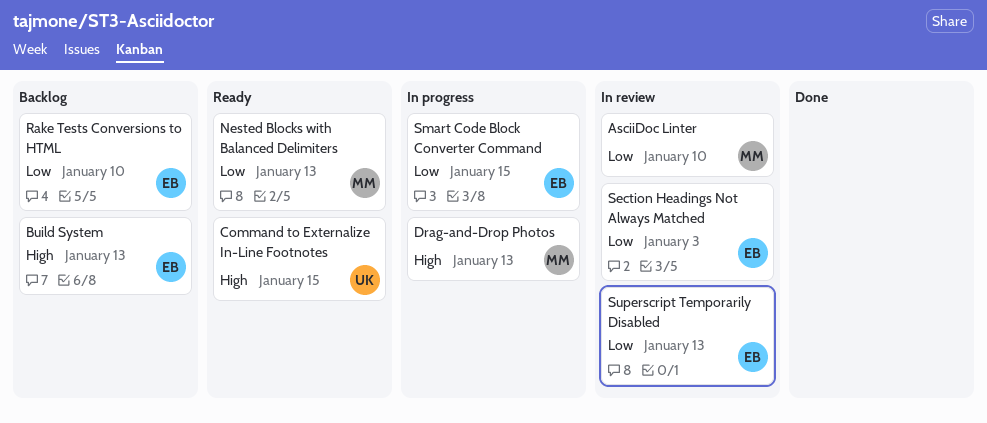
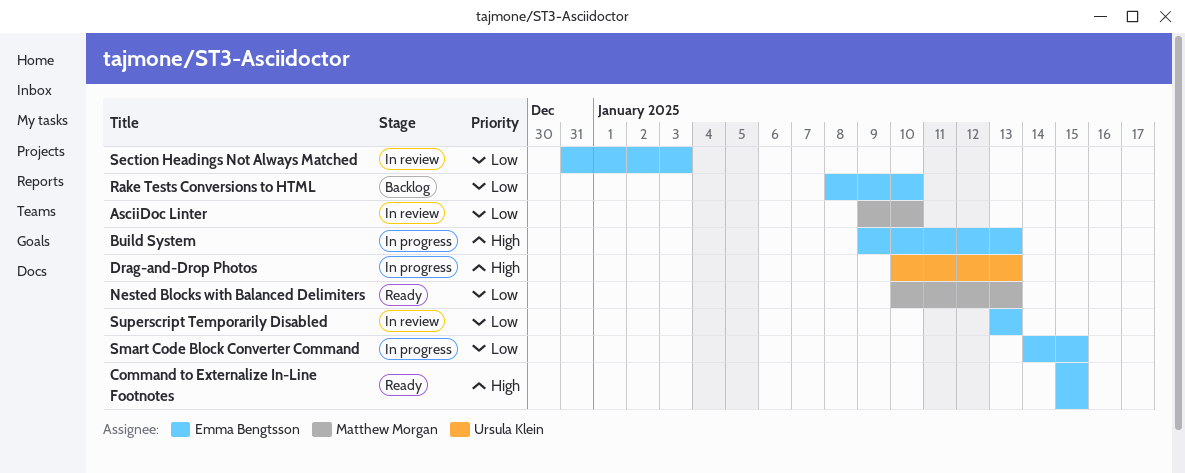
Build System, status: Backlog -> In progress
Command to Externalize In-Line Footnotes, owner: Ursula Klein -> Emma Bengtsson
Drag-and-Drop Photos, owner: Matthew Morgan -> Ursula Klein

